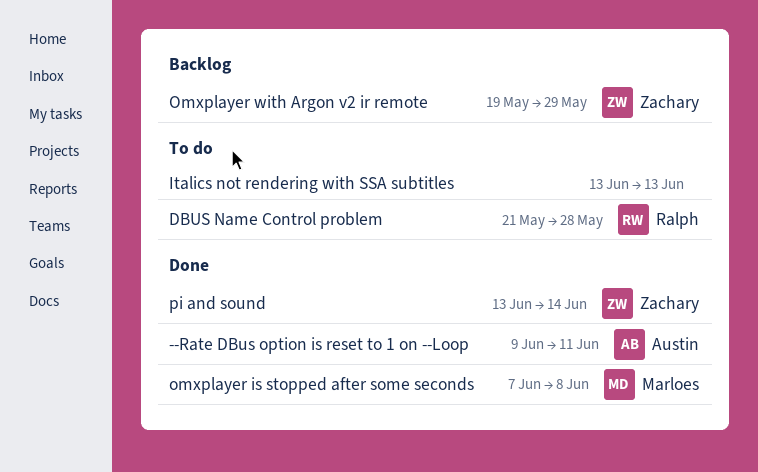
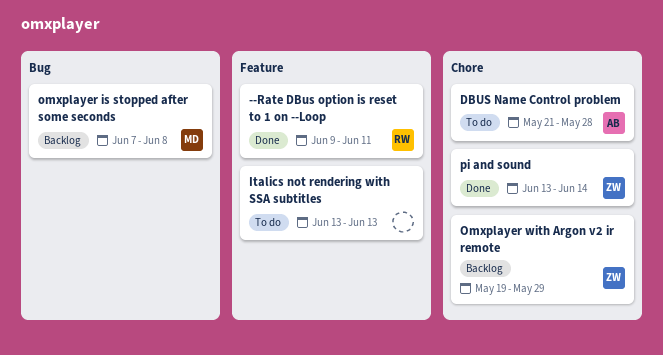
--Rate DBus option is reset to 1 on --Loop, owner: Austin -> Ralph
DBUS Name Control problem, owner: Ralph -> Austin
omxplayer is stopped after some seconds, status: Done -> Backlog

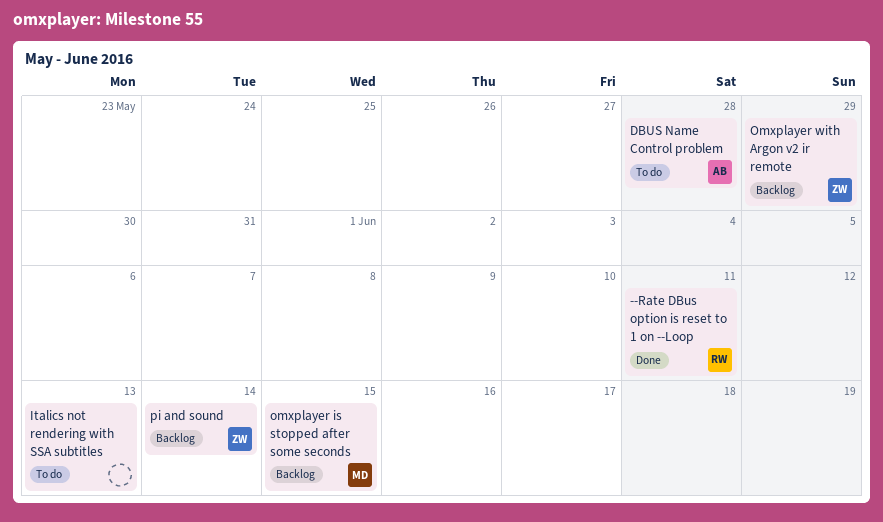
omxplayer is stopped after some seconds, due: Jun 8 -> Jun 15
pi and sound, status: Done -> Backlog

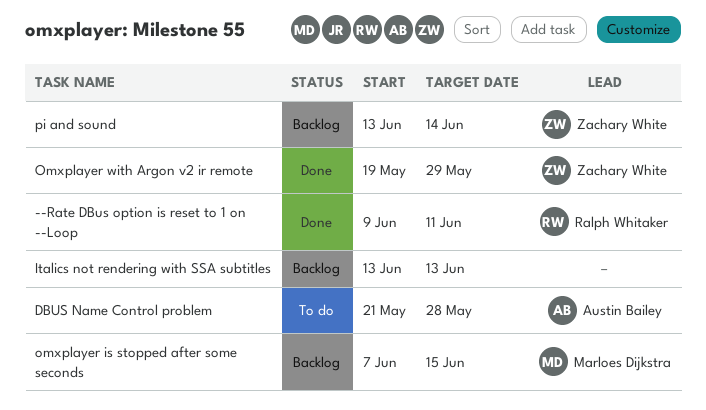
Italics not rendering with SSA subtitles, status: To do -> Backlog
Omxplayer with Argon v2 ir remote, status: Backlog -> Done

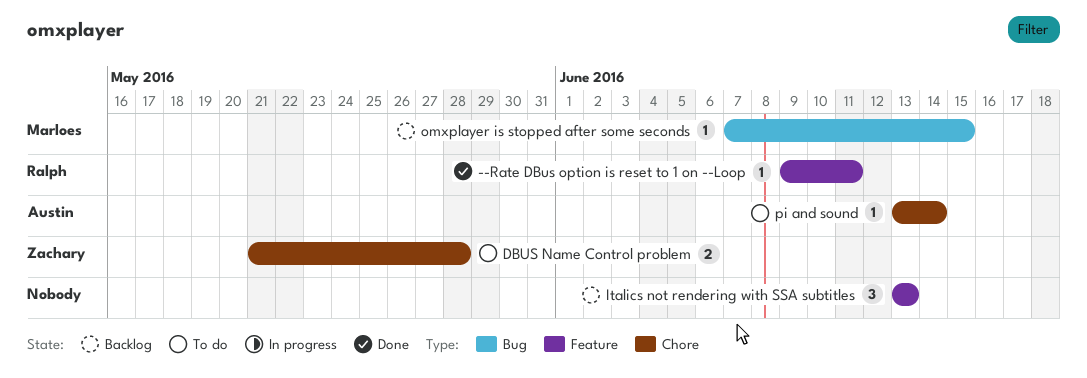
DBUS Name Control problem, owner: Austin Bailey -> Zachary White
Omxplayer with Argon v2 ir remote: present -> none
pi and sound, status: Backlog -> To do
pi and sound, owner: Zachary White -> Austin Bailey

